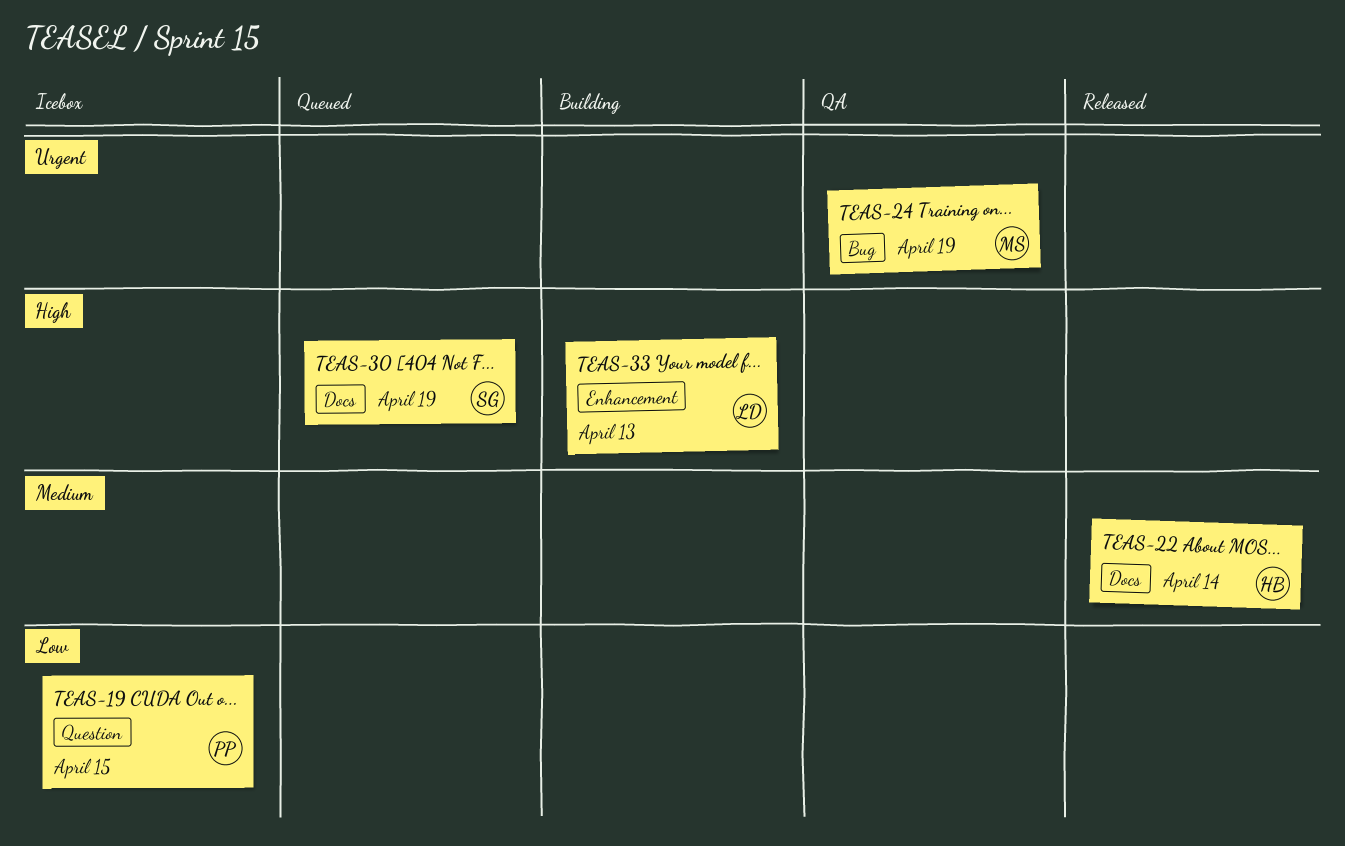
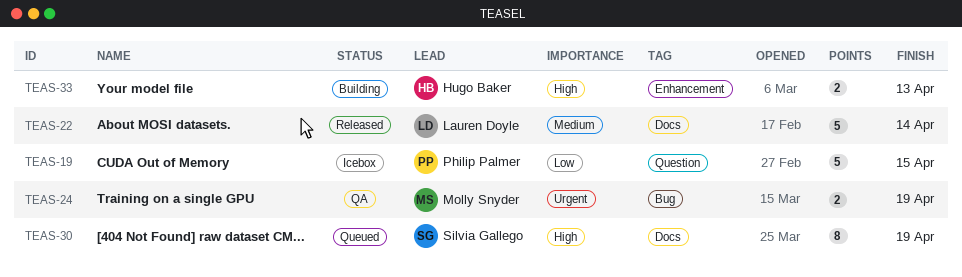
TEAS-22, owner: Hugo Baker -> Lauren Doyle
TEAS-33, owner: Lauren Doyle -> Hugo Baker

